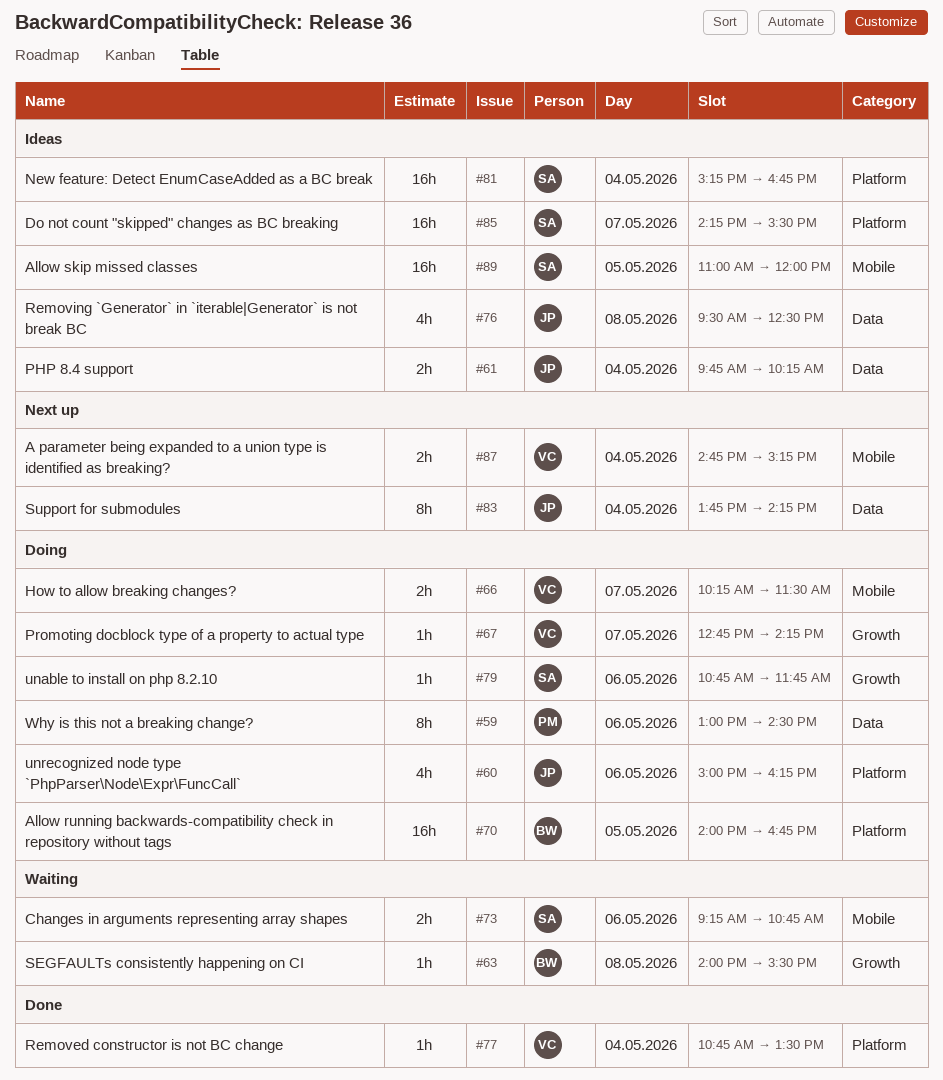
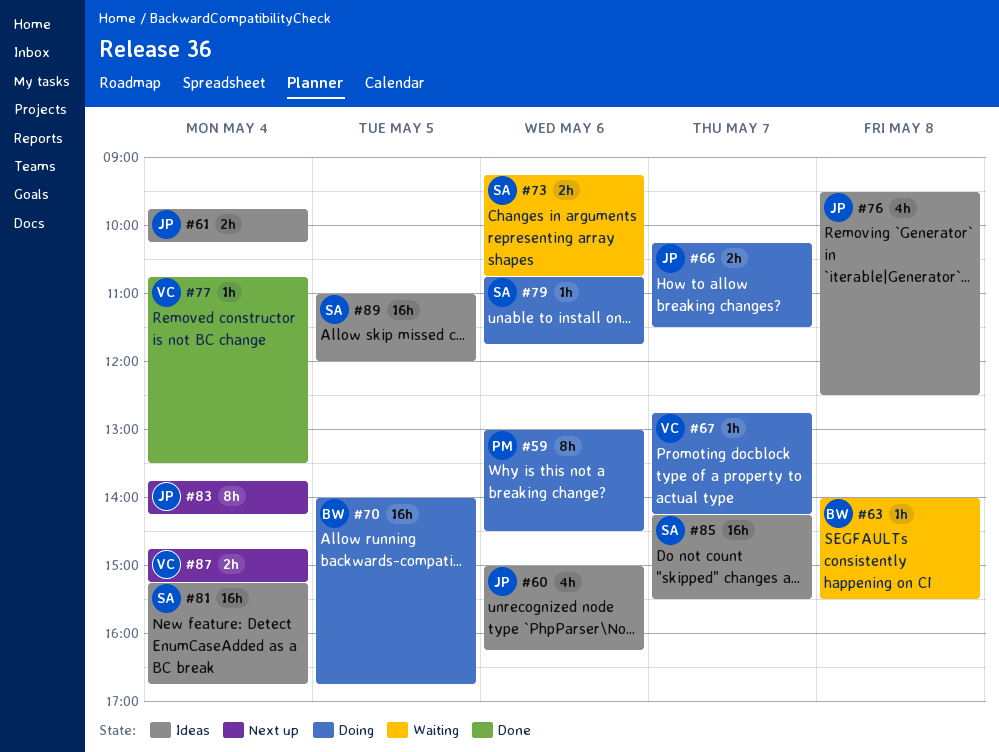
#60, status: Doing -> Ideas
#66, owner: VC -> JP

